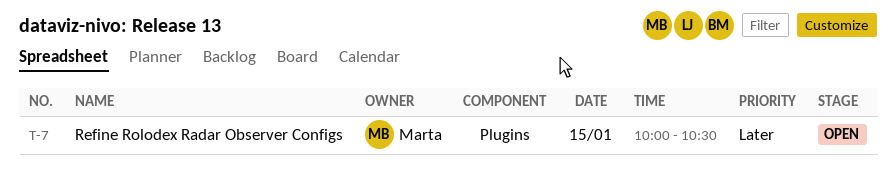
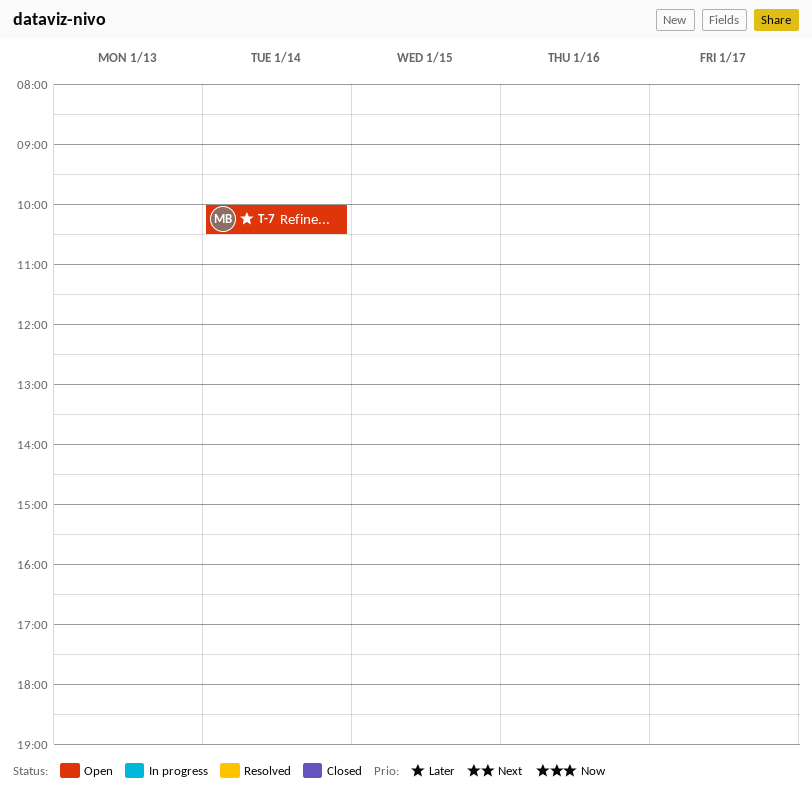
T-7, day: Jan 15 -> Jan 14

